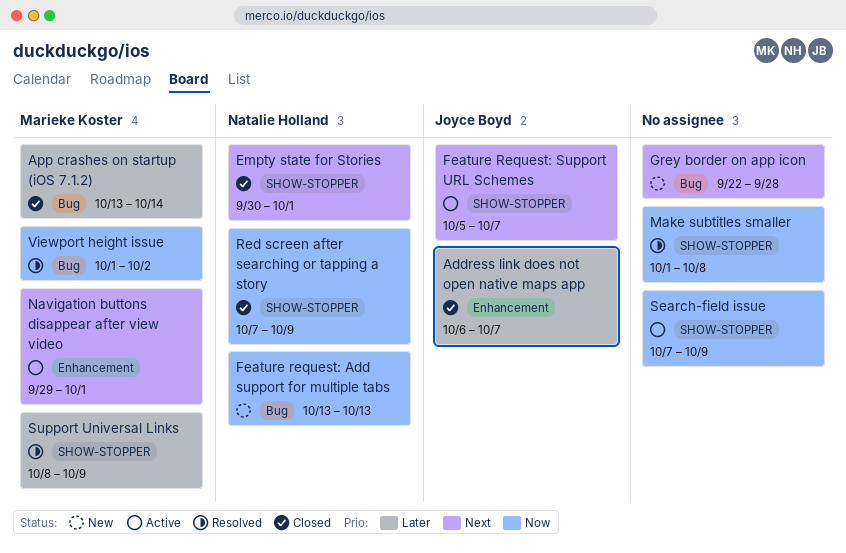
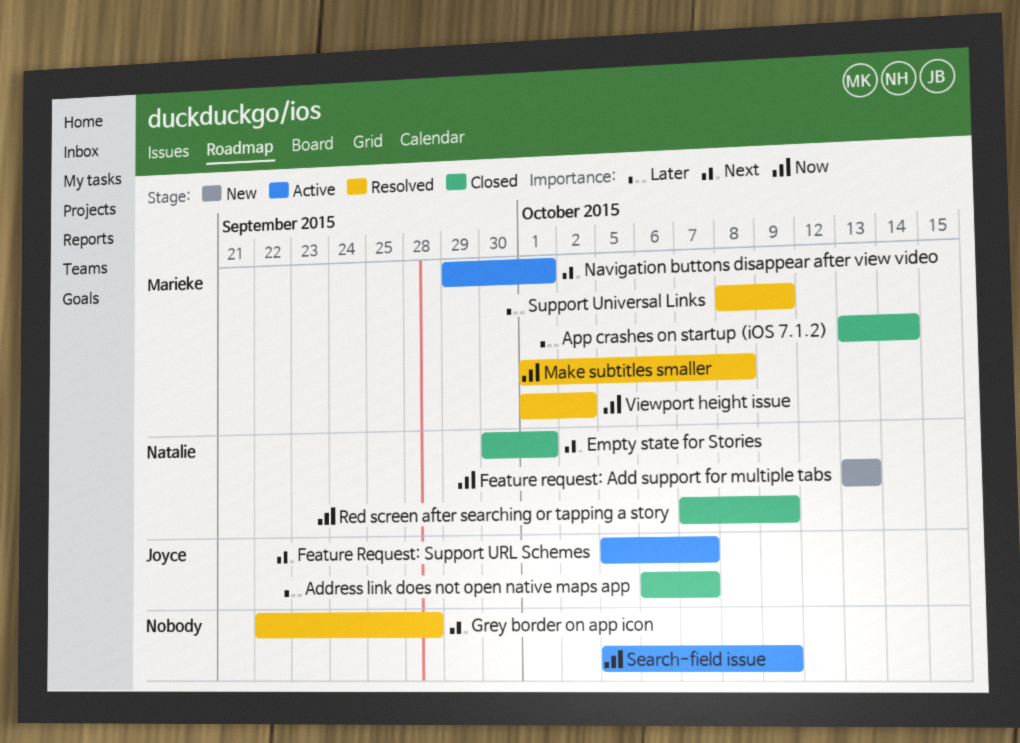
Grey border on app icon, status: New -> Resolved
Make subtitles smaller, owner: none -> Marieke Koster
Search-field issue, start: Oct 7 -> Oct 5

